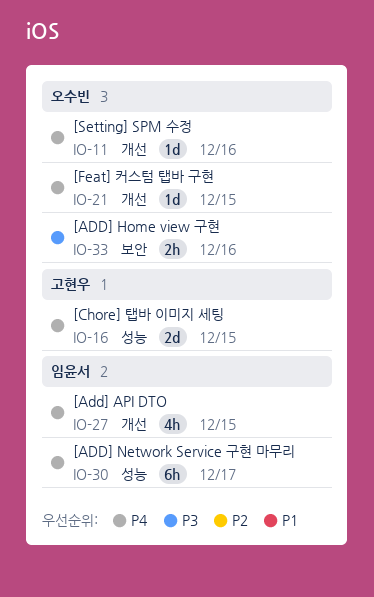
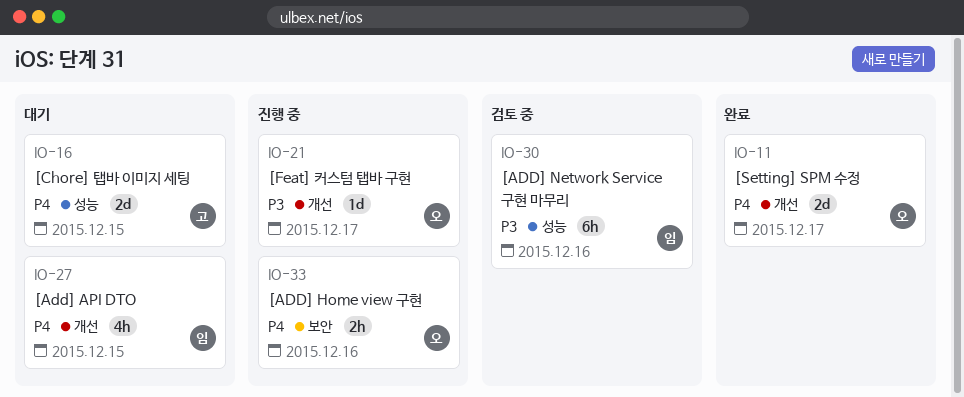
IO-11, estimate: 1d -> 2d
IO-11, due: Dec 16 -> Dec 17
IO-21, priority: P4 -> P3
IO-21, due: Dec 15 -> Dec 17
IO-30, priority: P4 -> P3
IO-30, due: Dec 17 -> Dec 16
IO-33, priority: P3 -> P4

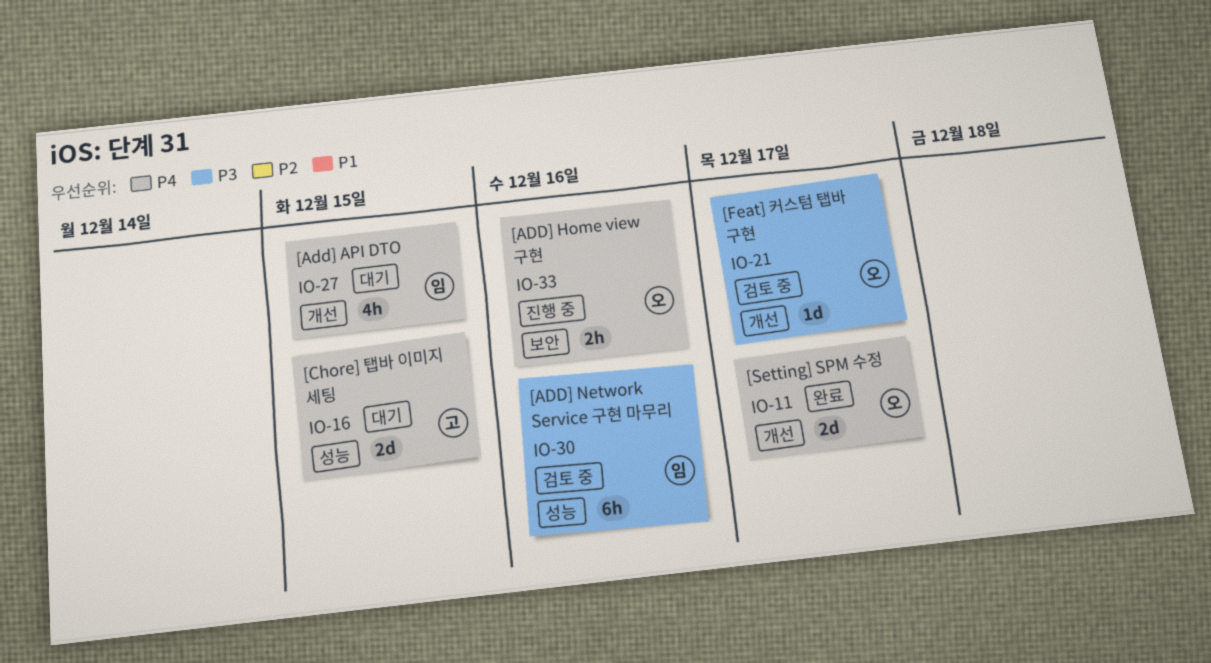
IO-21, status: 진행 중 -> 검토 중

